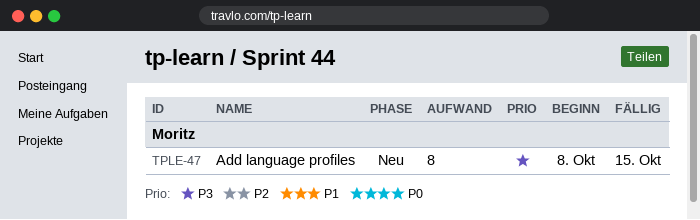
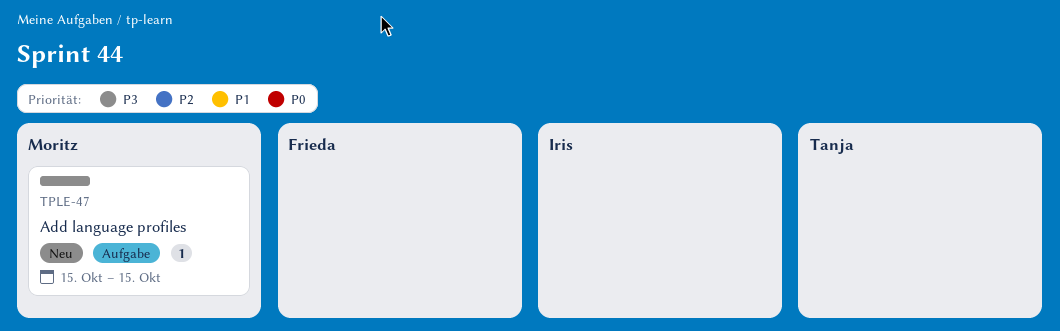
TPLE-47, estimate: 8 -> 1
TPLE-47, start: Oct 8 -> Oct 15

